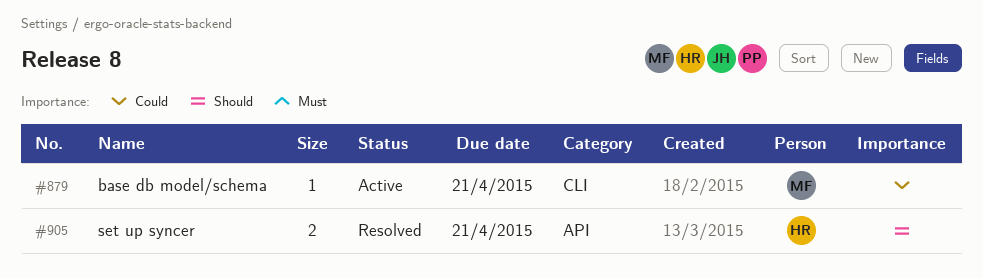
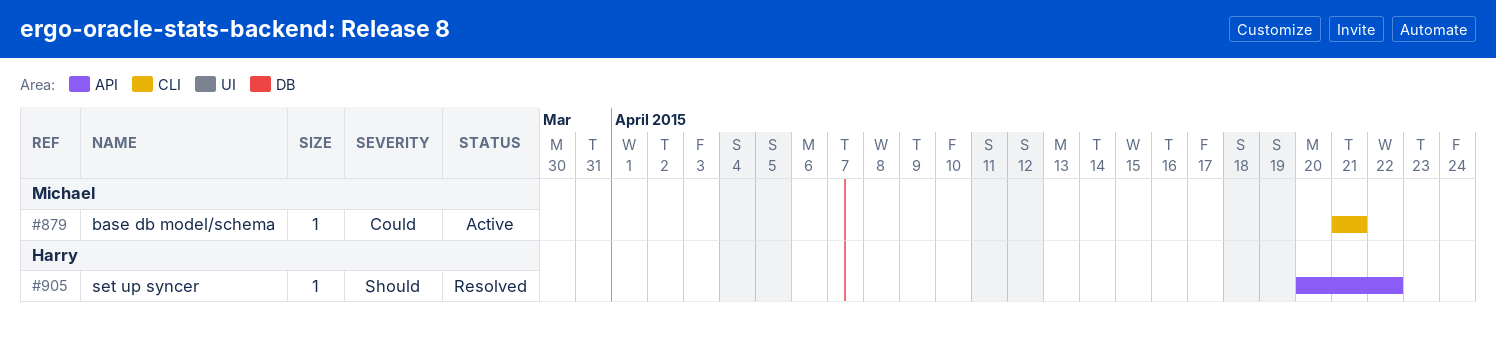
#905, estimate: 2 -> 1
#905, due: Apr 21 -> Apr 22

